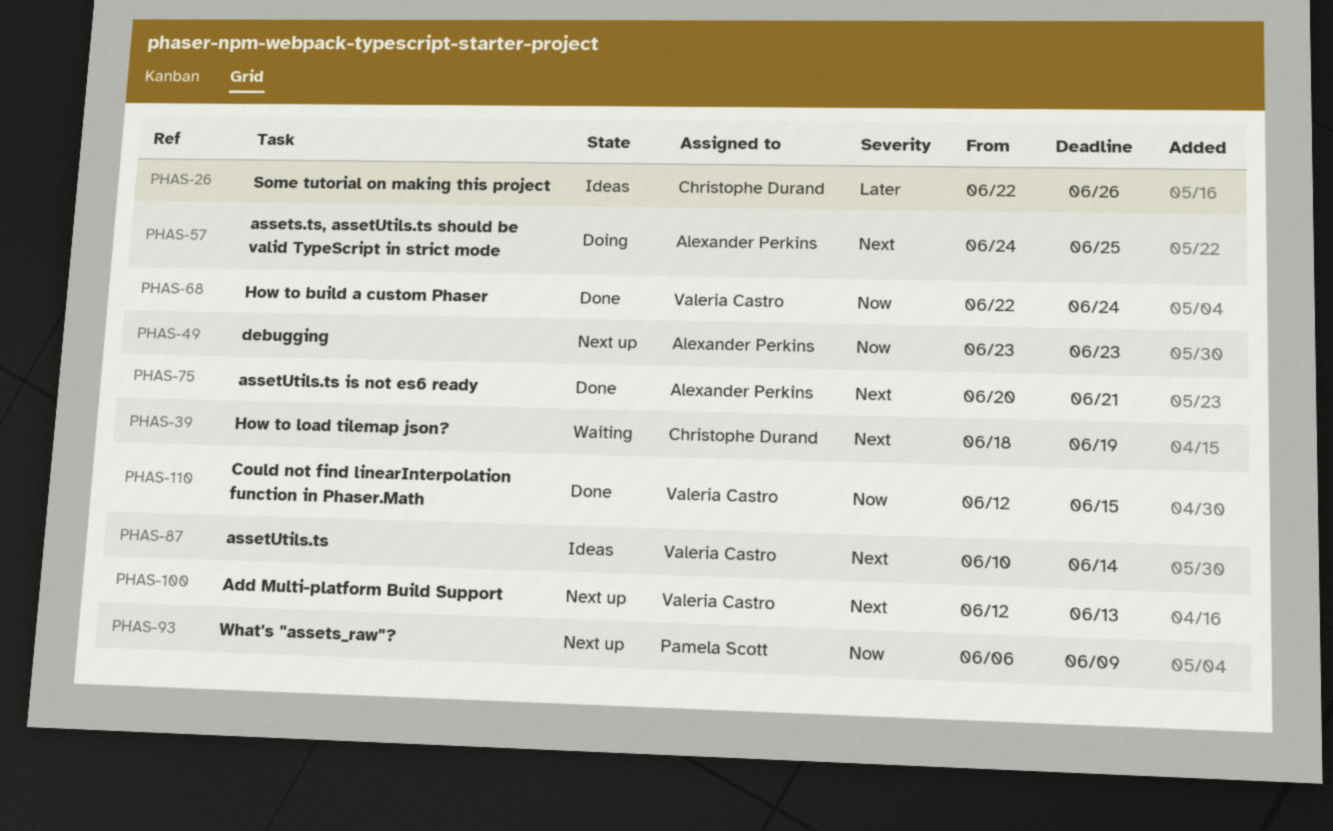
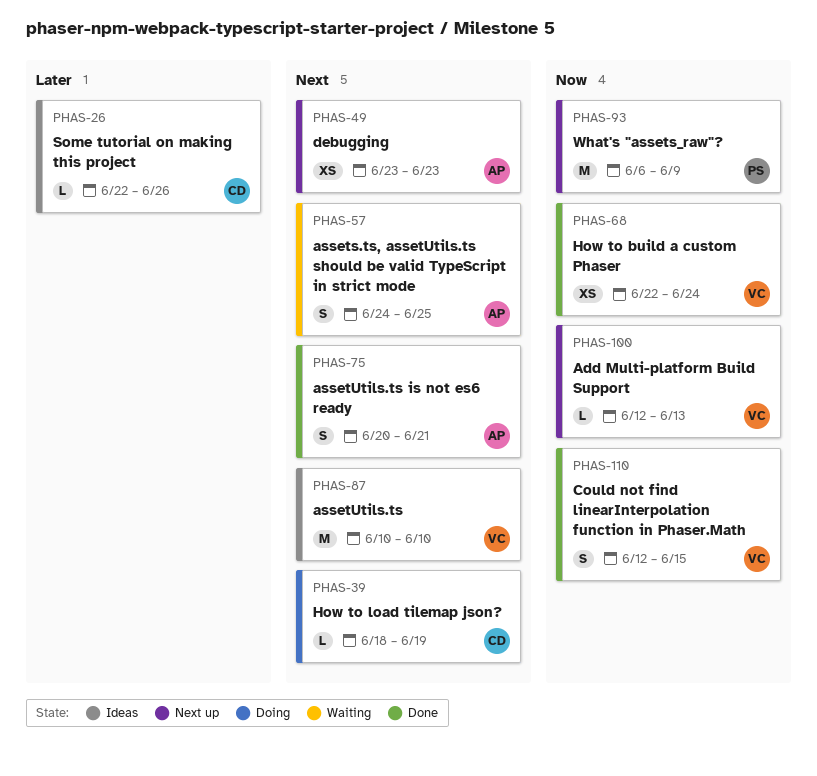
PHAS-39, status: Waiting -> Doing
PHAS-49, priority: Now -> Next
PHAS-57, status: Doing -> Waiting
PHAS-87, due: Jun 14 -> Jun 10
PHAS-100, priority: Next -> Now

